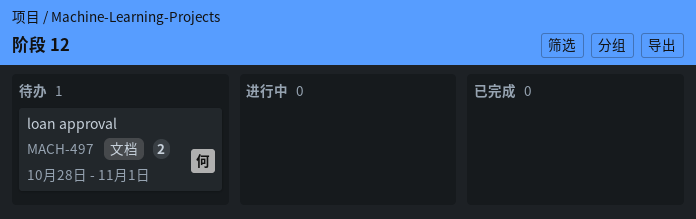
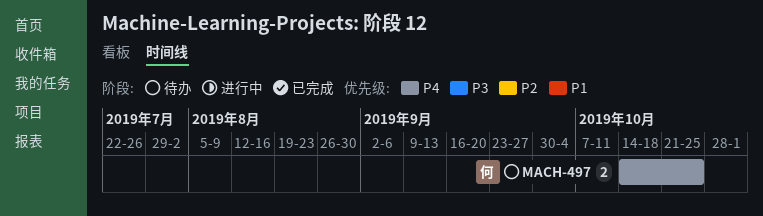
MACH-497, start: Oct 28 -> Oct 14
MACH-497, due: Nov 1 -> Oct 25

